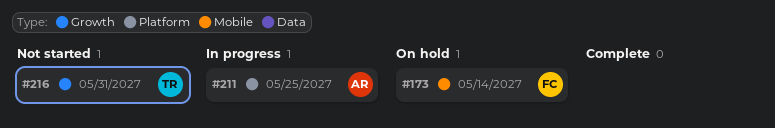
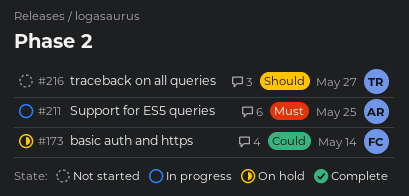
#216, due: May 31 -> May 27

